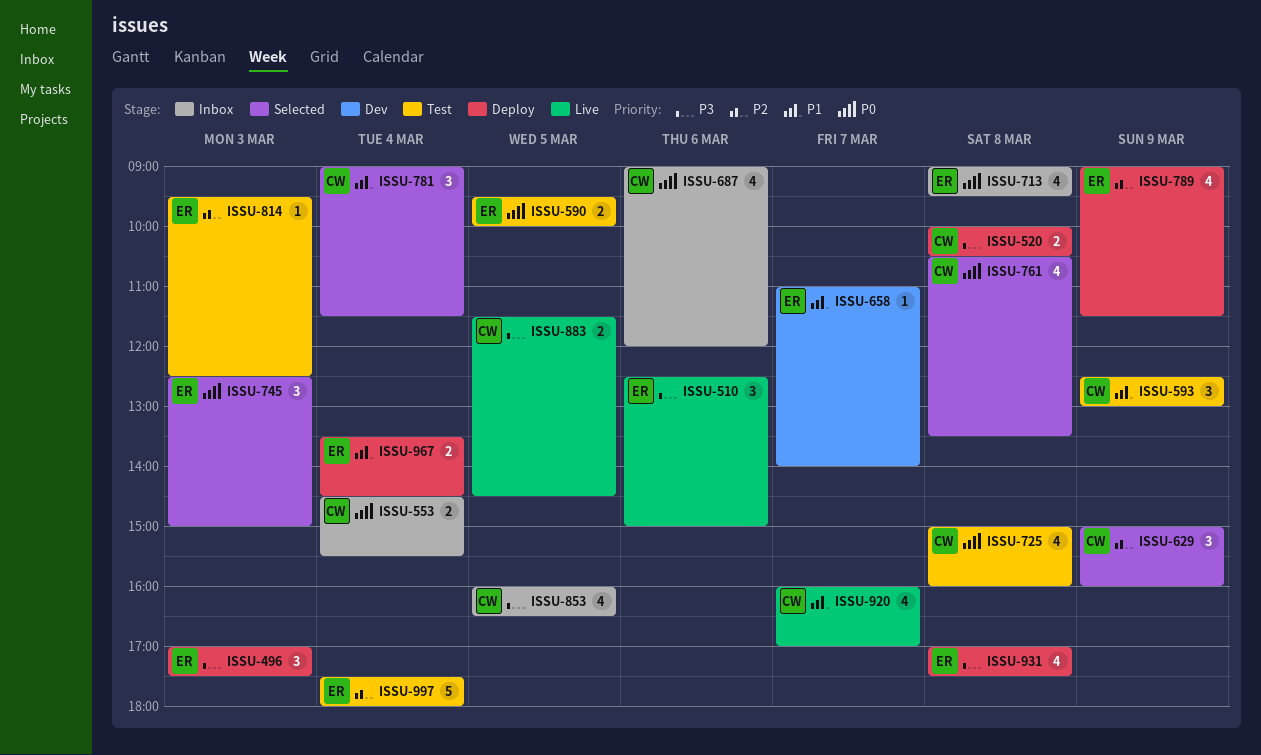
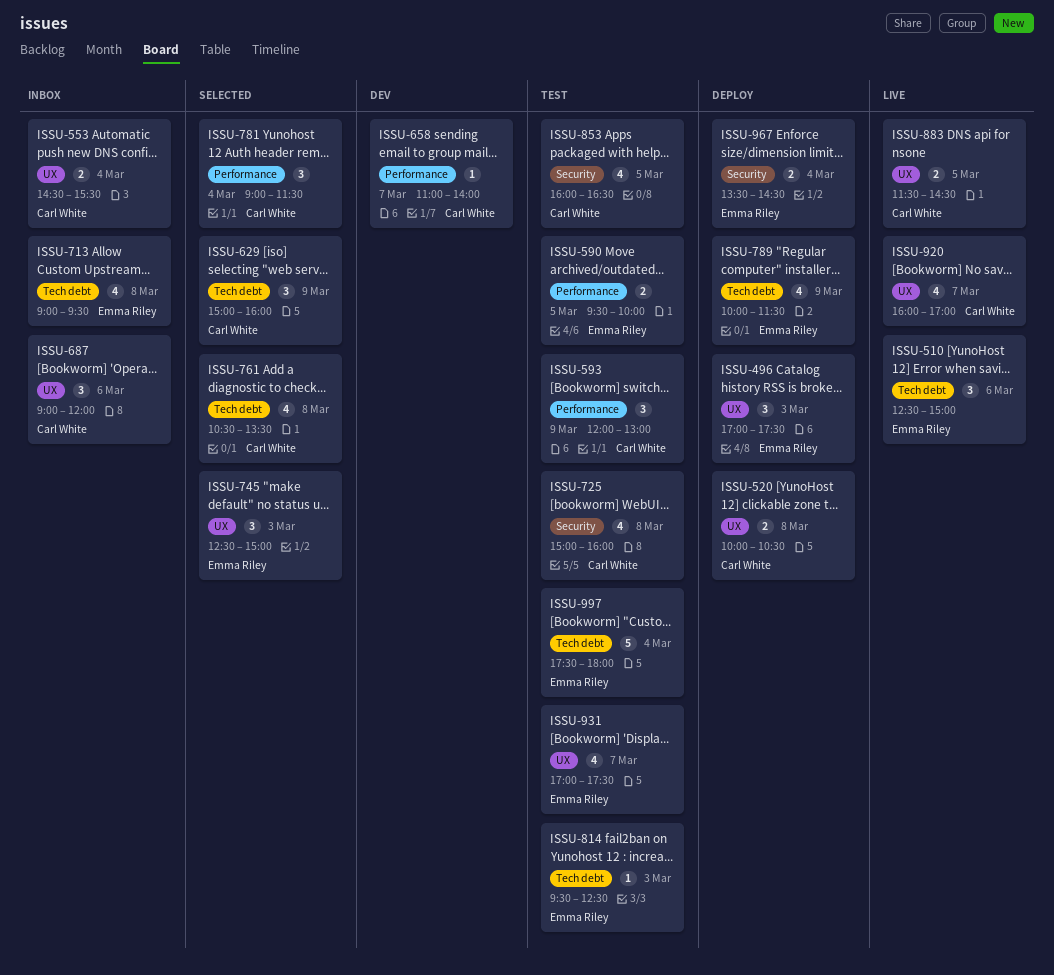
ISSU-593, begins: 12:30 -> 12:00
ISSU-658, owner: Emma Riley -> Carl White
ISSU-687, estimate: 4 -> 3
ISSU-789, begins: 09:00 -> 10:00
ISSU-853, status: Inbox -> Test
ISSU-931, status: Deploy -> Test
ISSU-931, day: Mar 8 -> Mar 7

